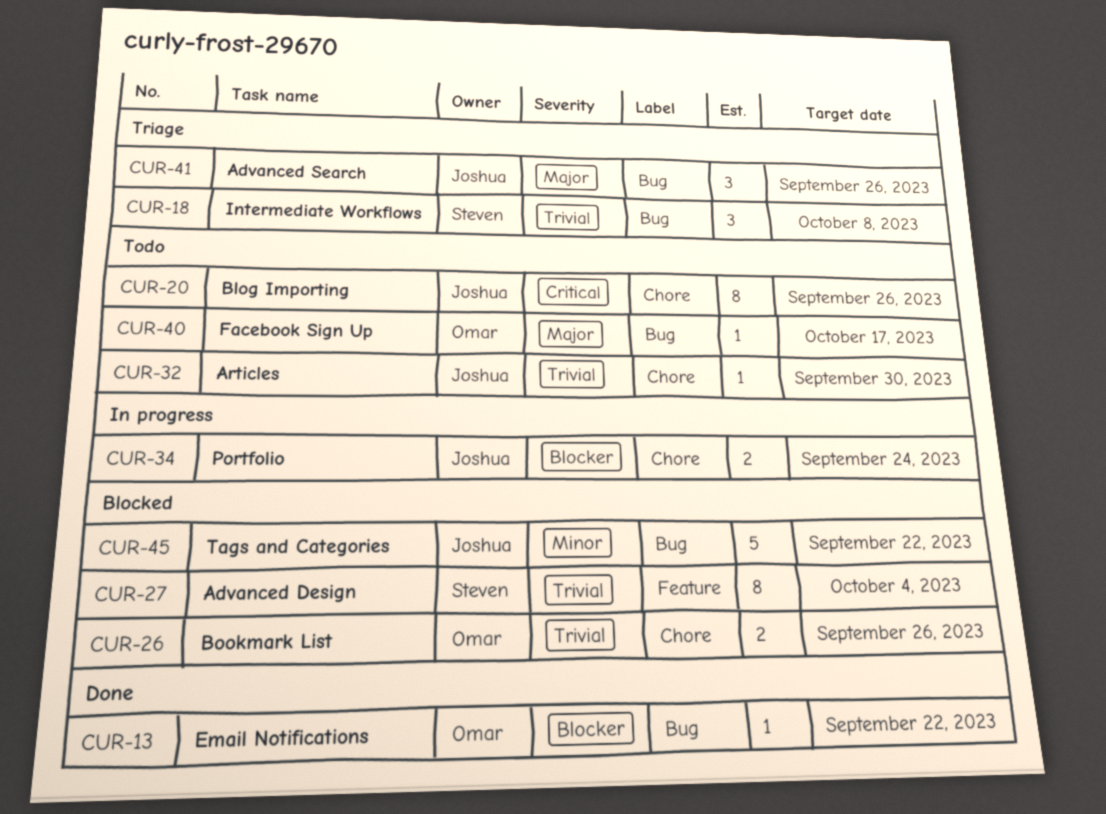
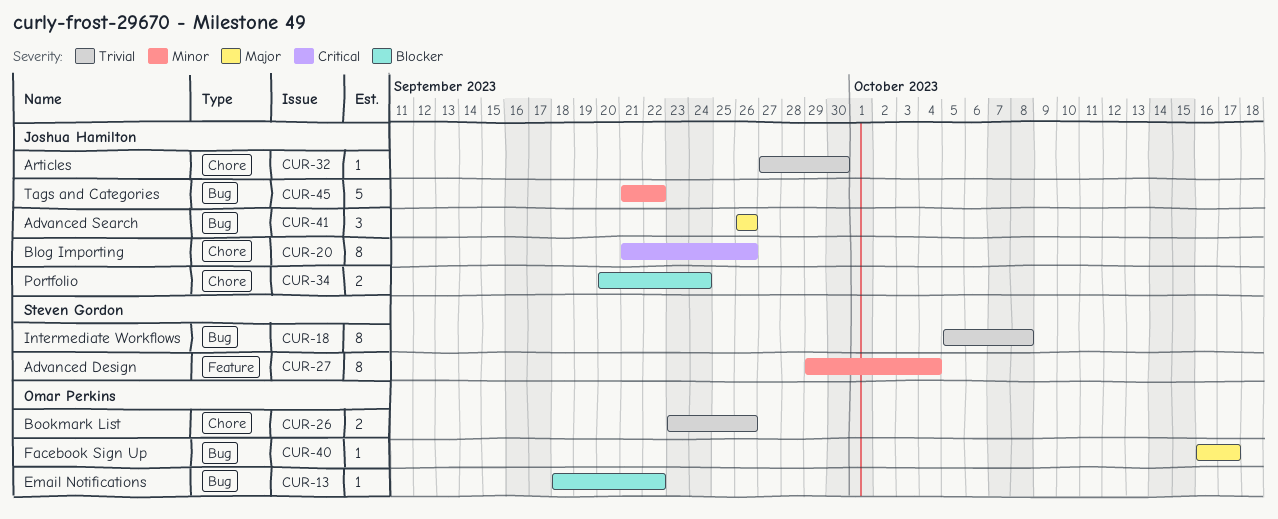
CUR-18, estimate: 3 -> 8
CUR-27, priority: Trivial -> Minor

